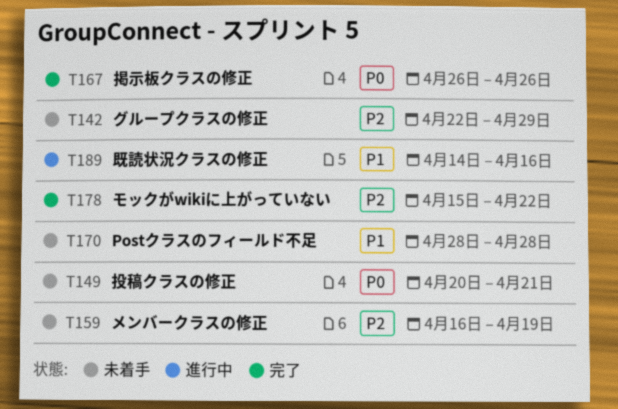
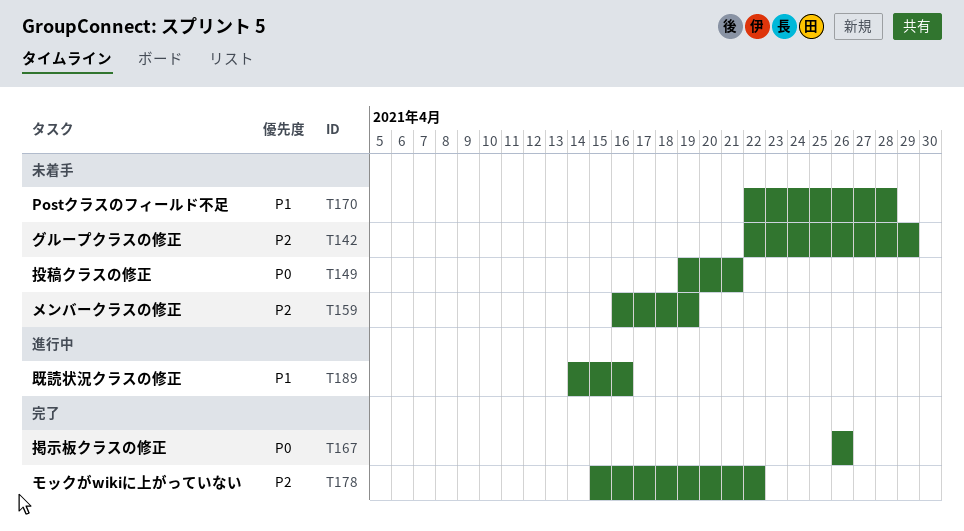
T149, start: Apr 20 -> Apr 19
T170, start: Apr 28 -> Apr 22

